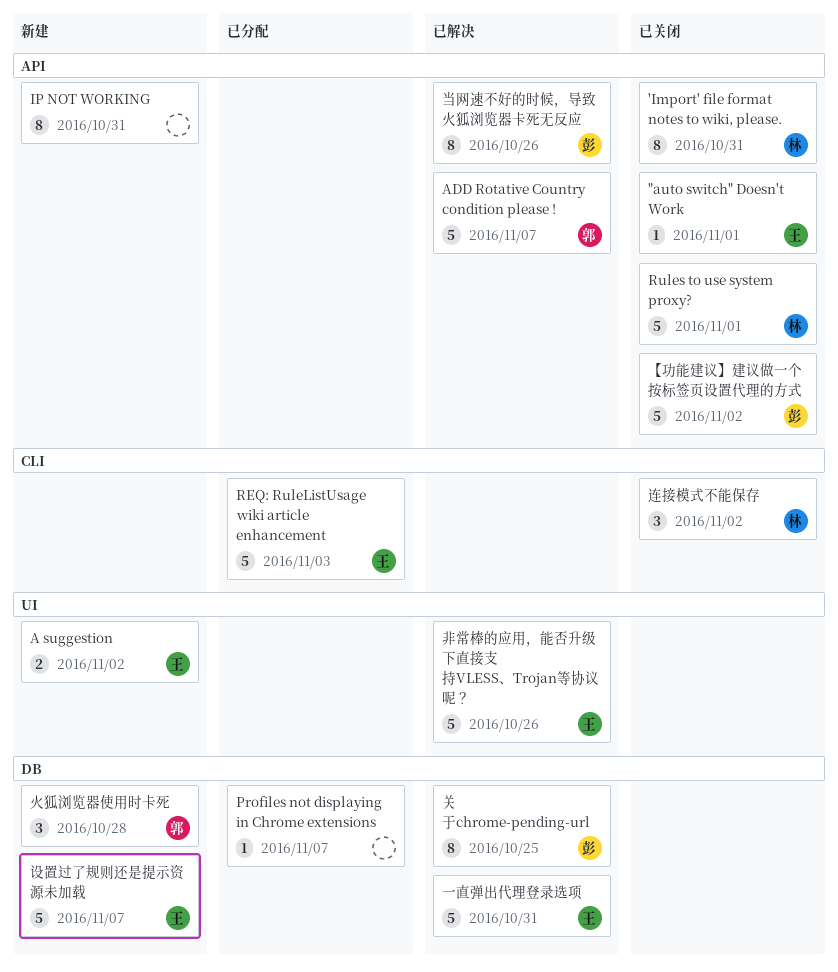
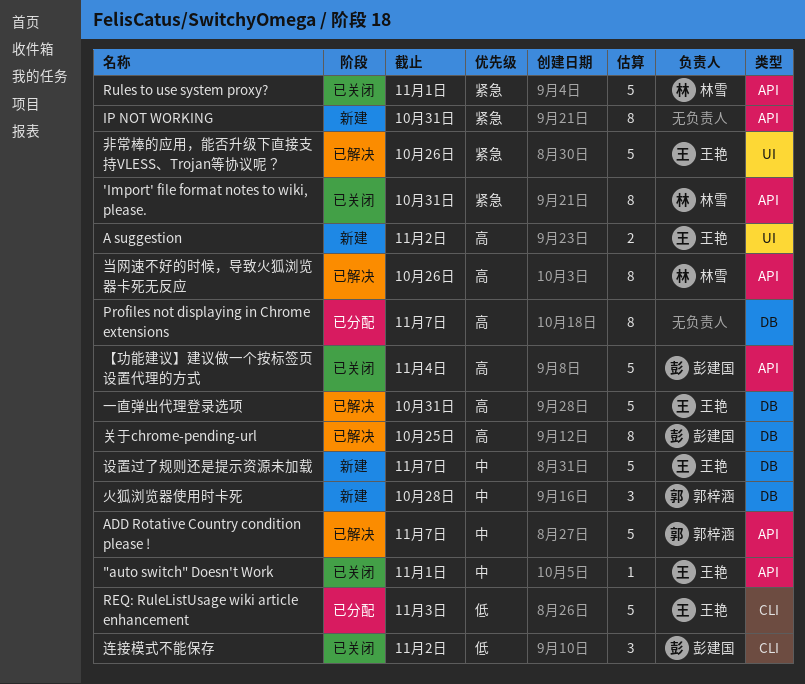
Profiles not displaying in Chrome extensions, estimate: 1 -> 8
【功能建议】建议做一个按标签页设置代理的方式, due: Nov 2 -> Nov 4
当网速不好的时候，导致火狐浏览器卡死无反应, owner: 彭建国 -> 林雪
连接模式不能保存, owner: 林雪 -> 彭建国

